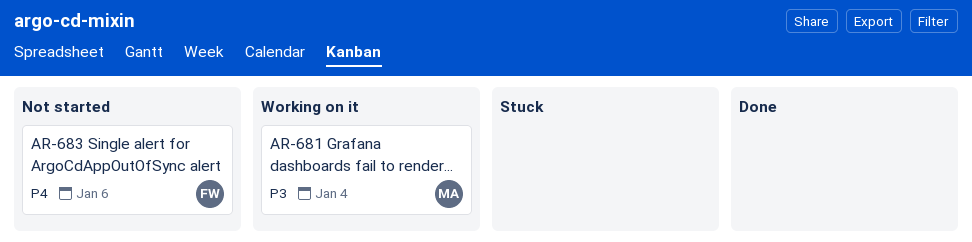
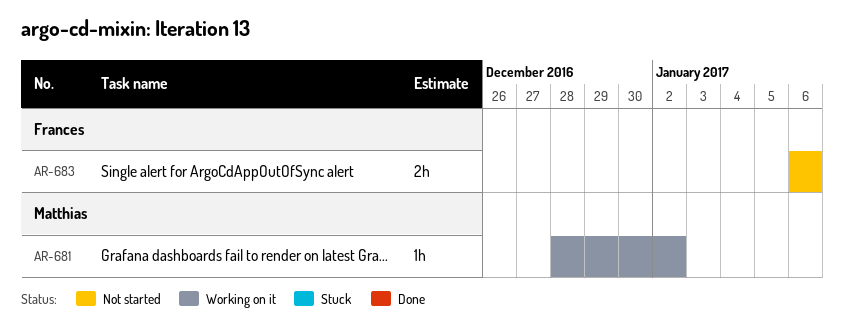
AR-681, due: Jan 4 -> Jan 2

